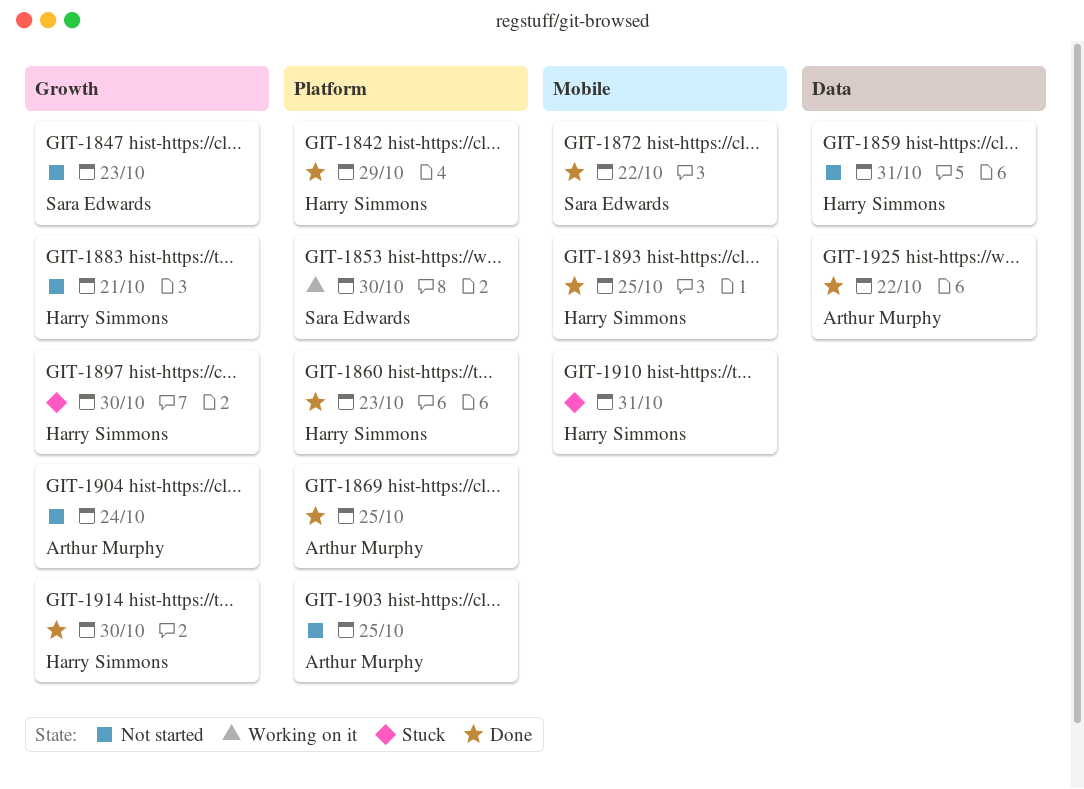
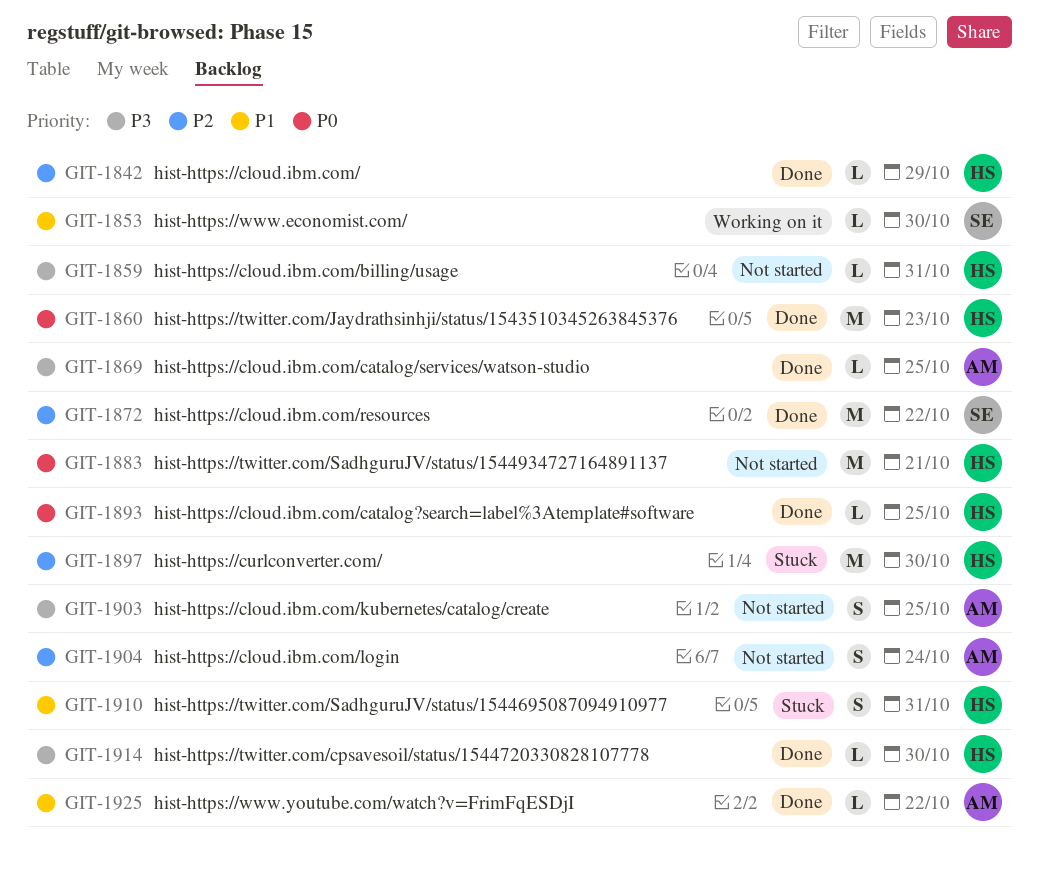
GIT-1847: present -> none

